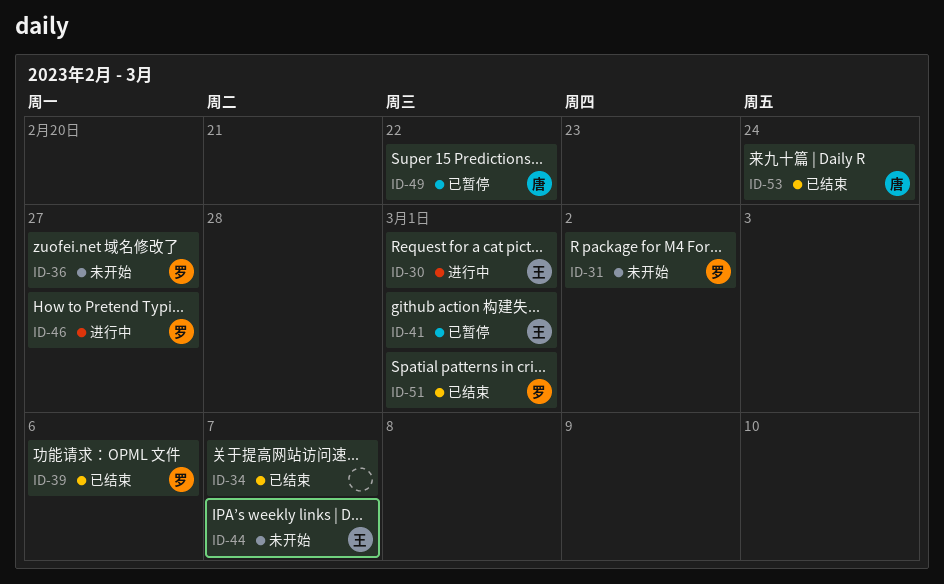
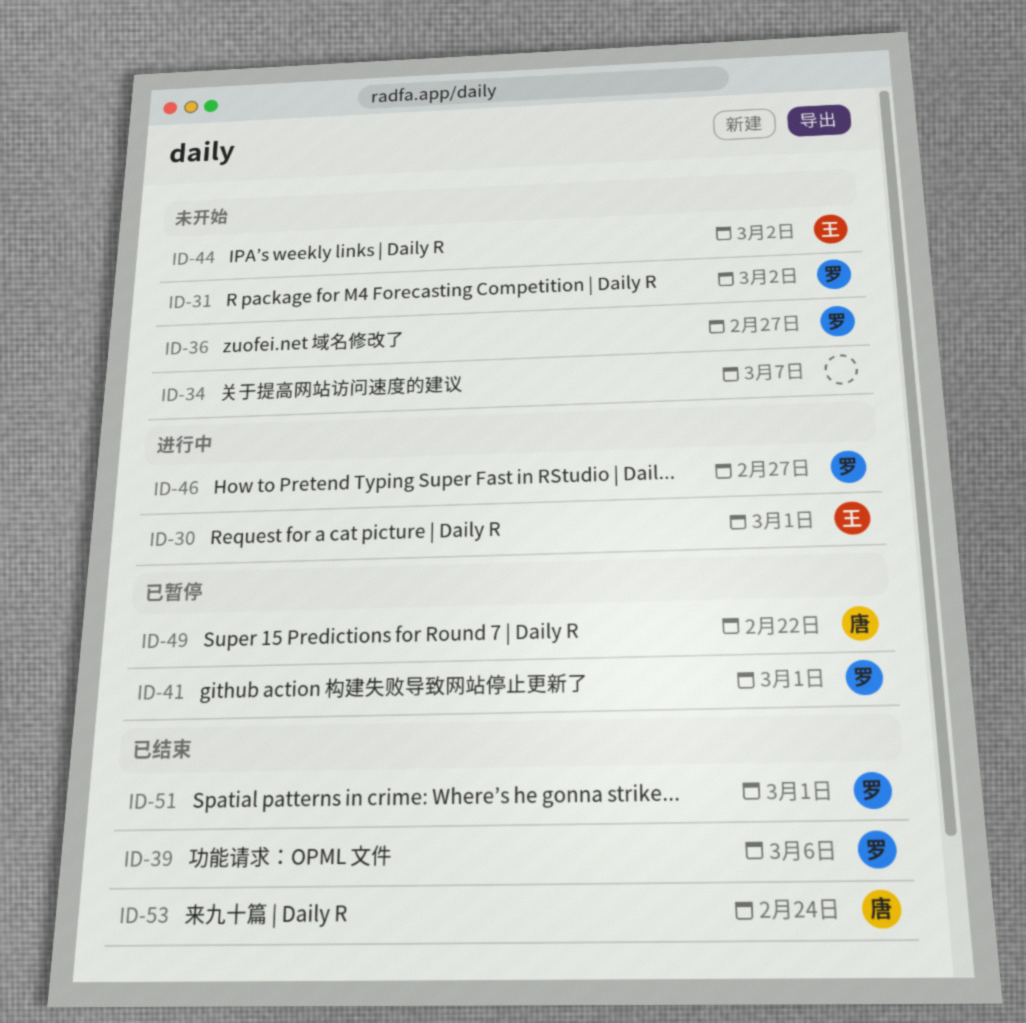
ID-34, status: 已结束 -> 未开始
ID-41, owner: 王 -> 罗
ID-44, due: Mar 7 -> Mar 2

